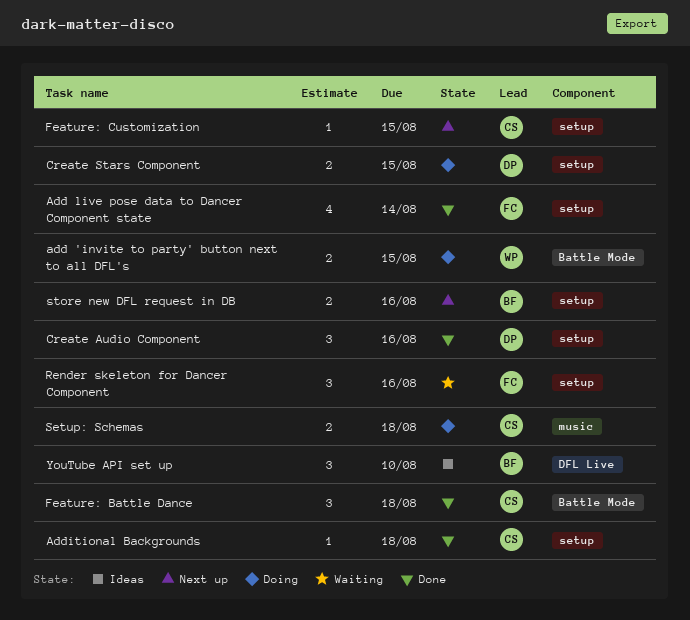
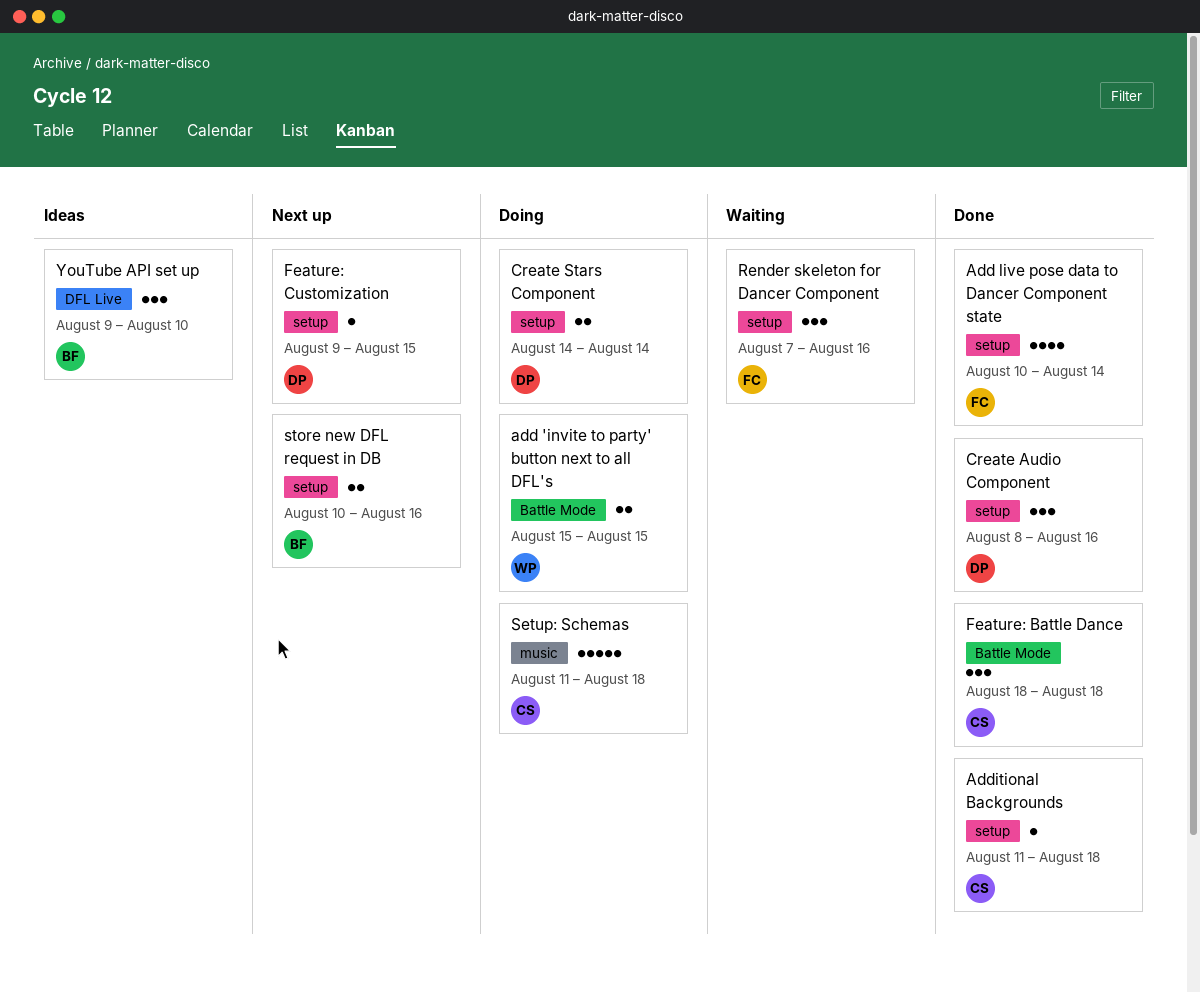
Create Stars Component, due: Aug 15 -> Aug 14
Feature: Customization, owner: CS -> DP
Setup: Schemas, estimate: 2 -> 5

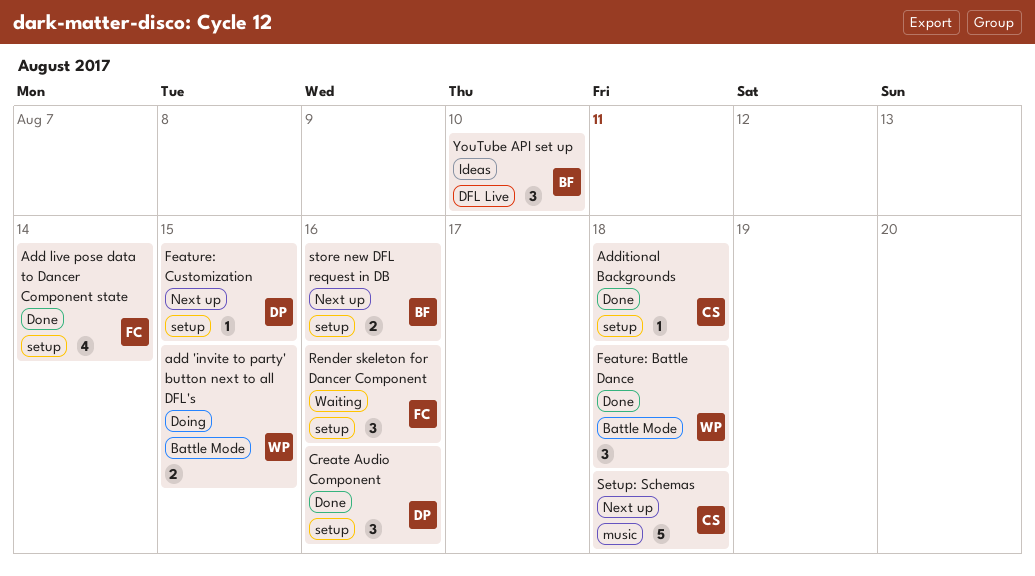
Create Stars Component: present -> none
Feature: Battle Dance, owner: CS -> WP
Setup: Schemas, status: Doing -> Next up

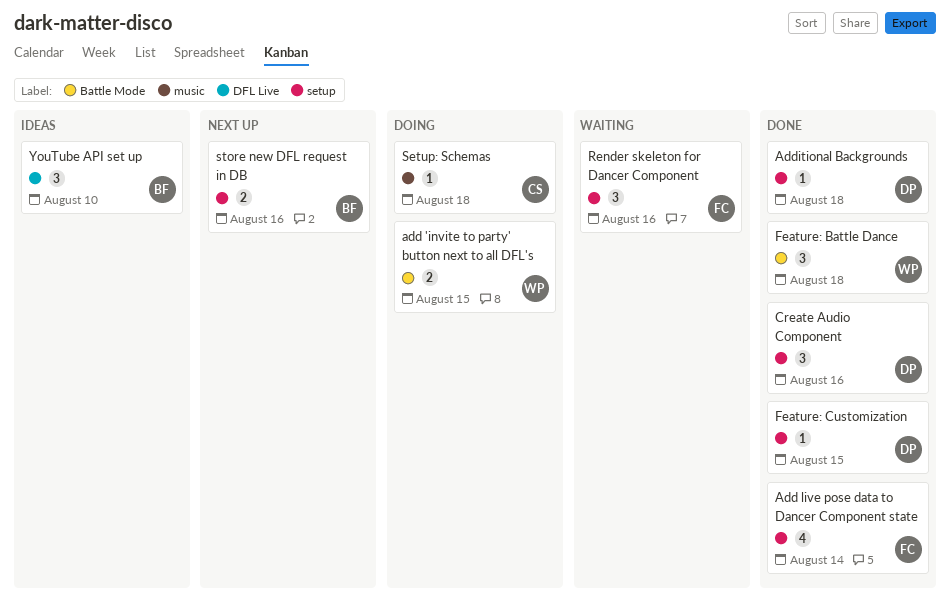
Additional Backgrounds, owner: CS -> DP
Feature: Customization, status: Next up -> Done
Setup: Schemas, status: Next up -> Doing
Setup: Schemas, estimate: 5 -> 1

